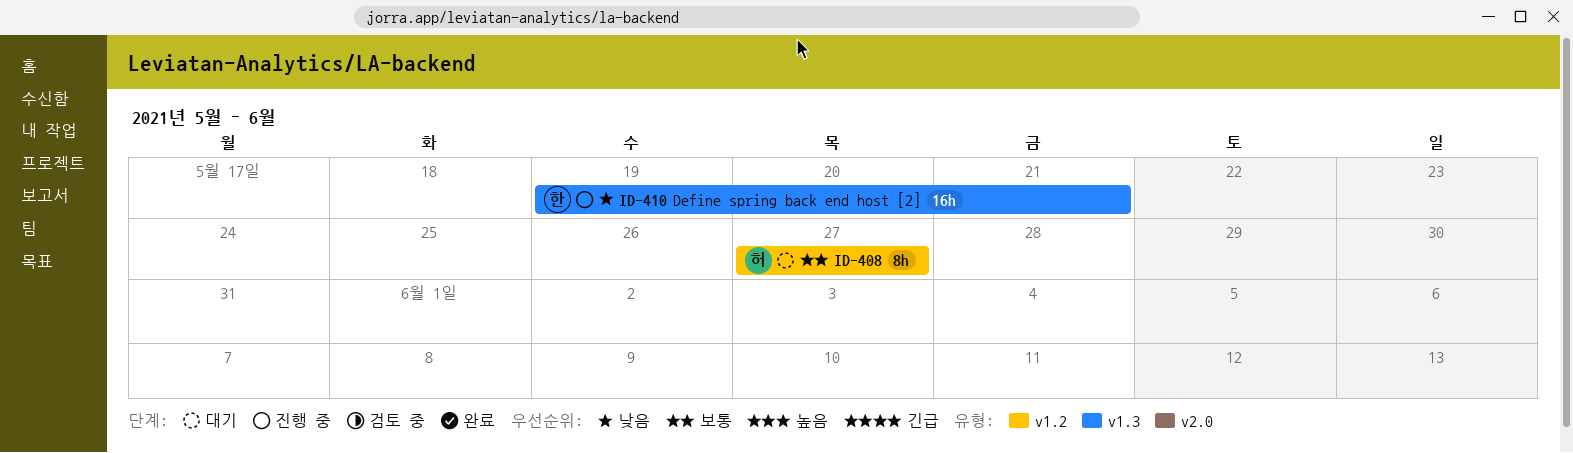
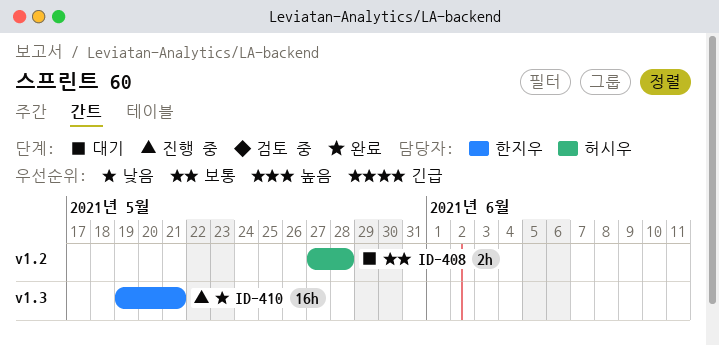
ID-408, estimate: 8h -> 2h
ID-408, due: May 27 -> May 28

